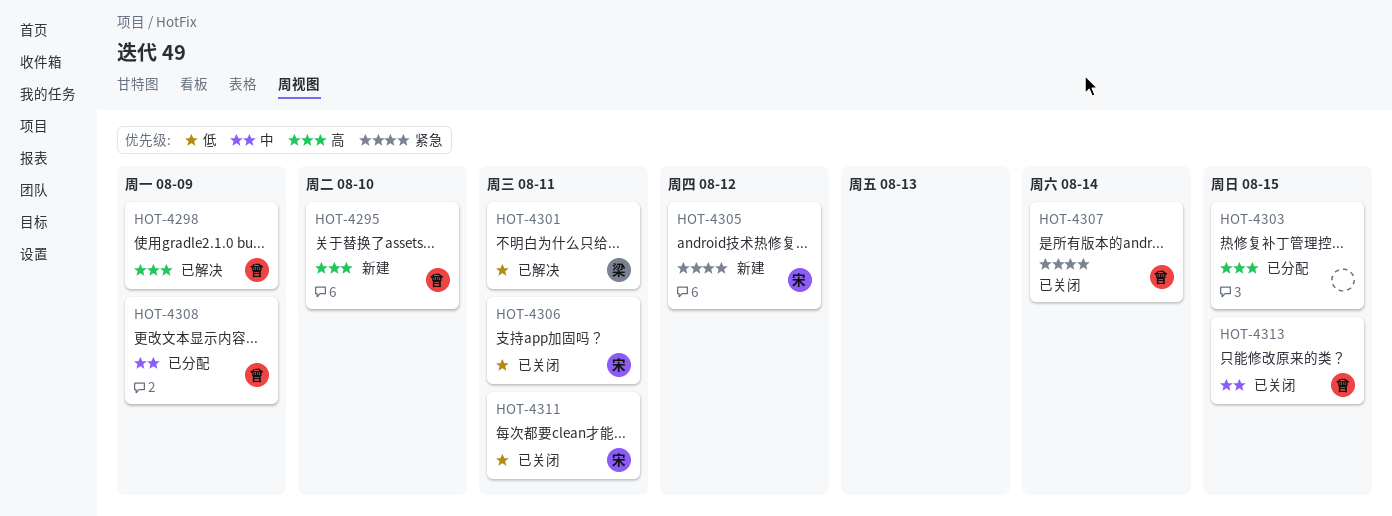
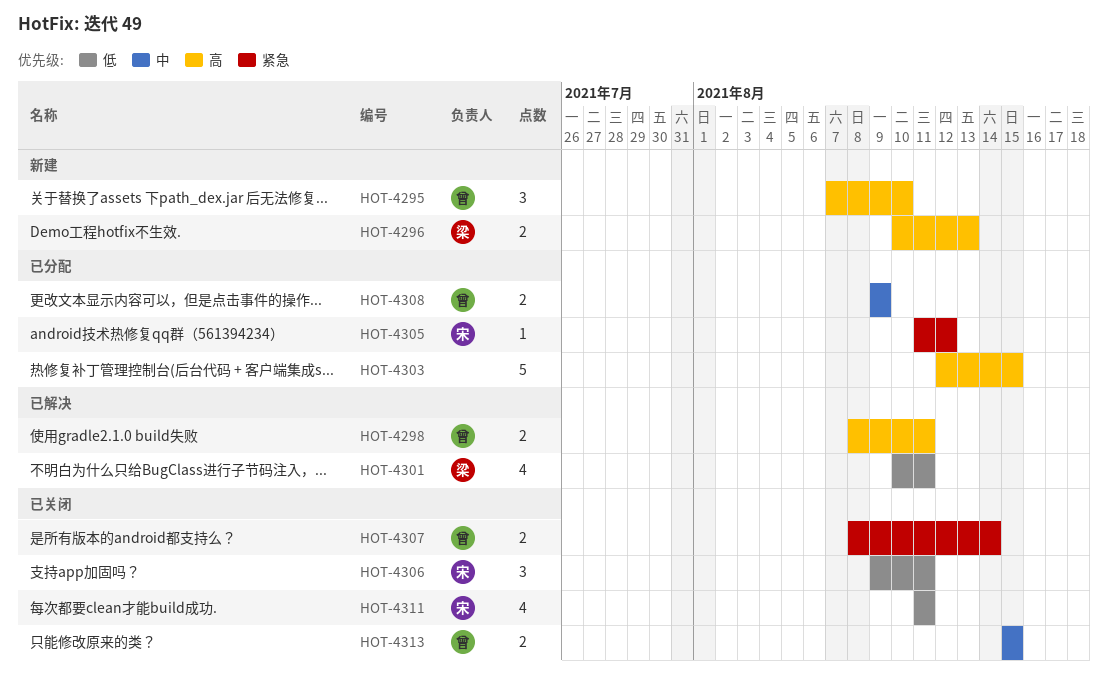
HOT-4296: none -> present
HOT-4298, due: Aug 9 -> Aug 11
HOT-4305, status: 新建 -> 已分配

